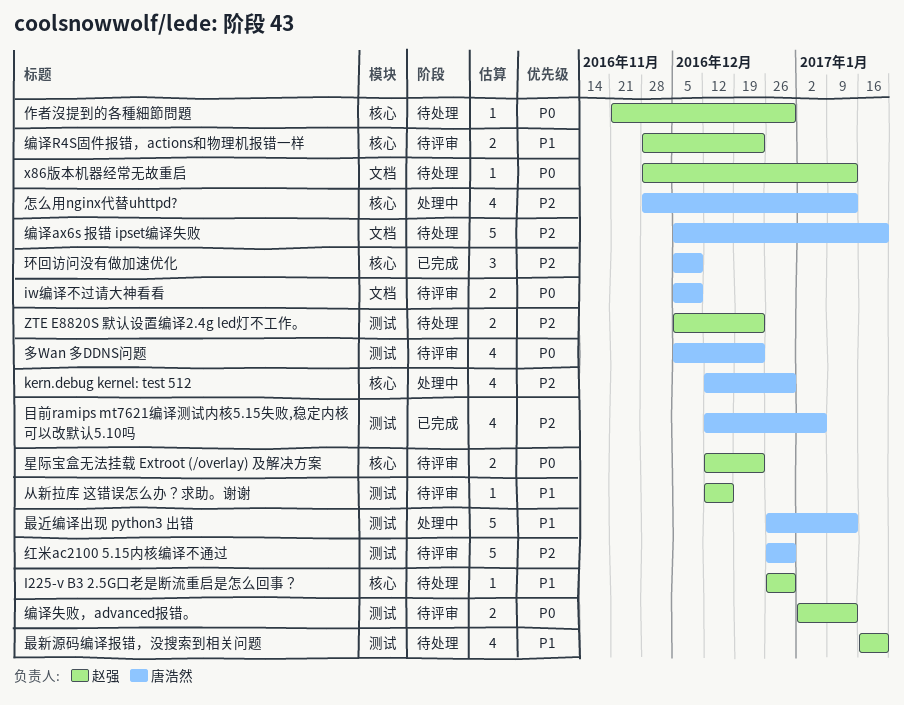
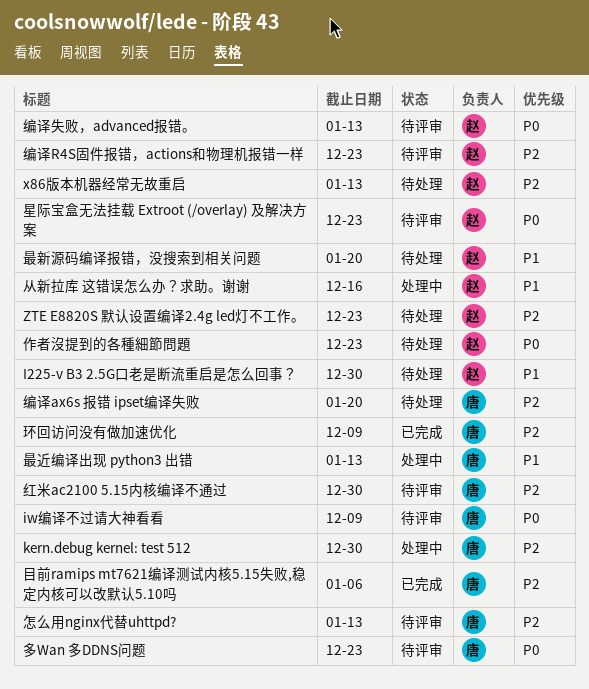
x86版本机器经常无故重启, priority: P0 -> P2
从新拉库 这错误怎么办？求助。谢谢, status: 待评审 -> 处理中
作者沒提到的各種細節問題, due: Dec 30 -> Dec 23
怎么用nginx代替uhttpd?, status: 处理中 -> 待评审
编译R4S固件报错，actions和物理机报错一样, priority: P1 -> P2

